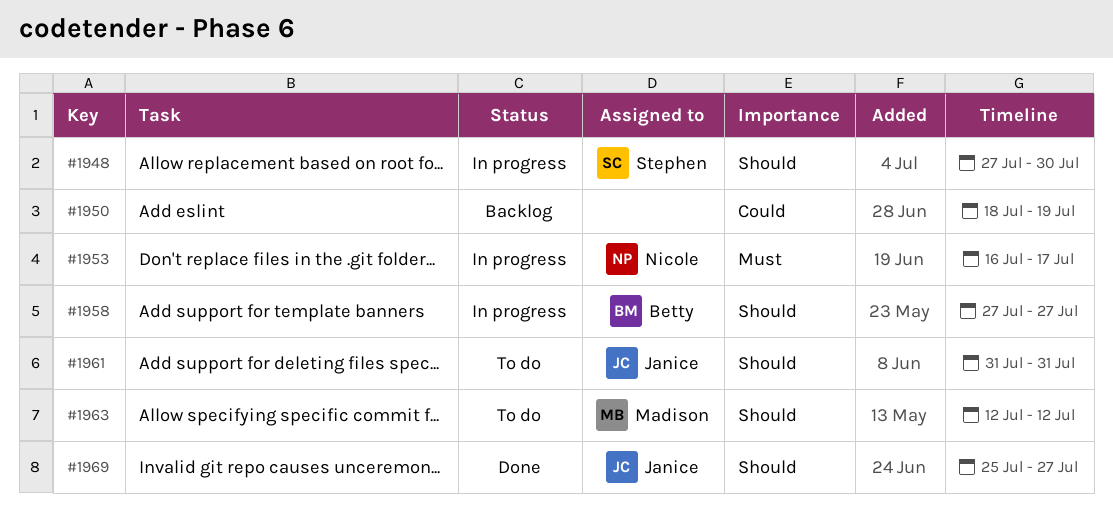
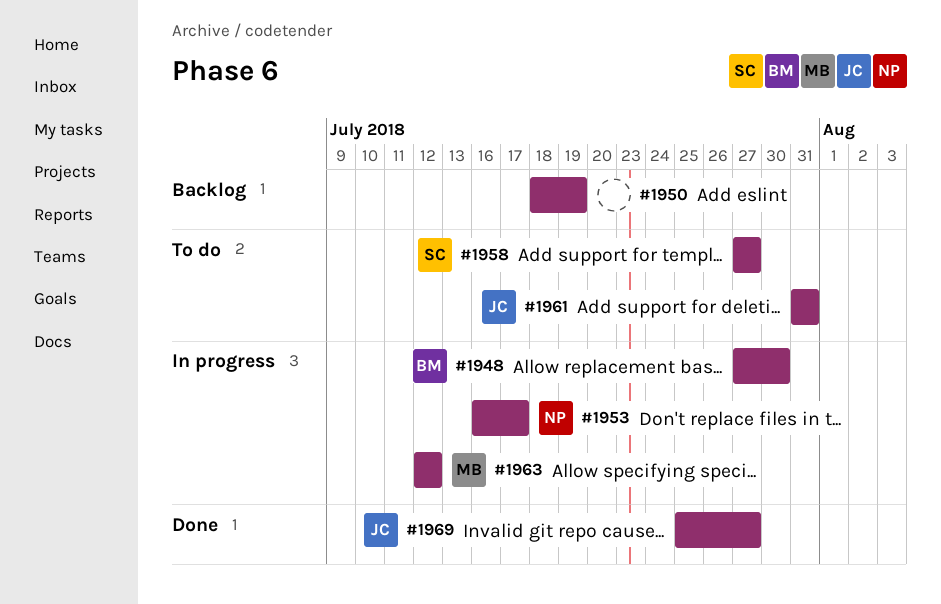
#1948, owner: Stephen -> Betty
#1958, status: In progress -> To do
#1958, owner: Betty -> Stephen
#1963, status: To do -> In progress

